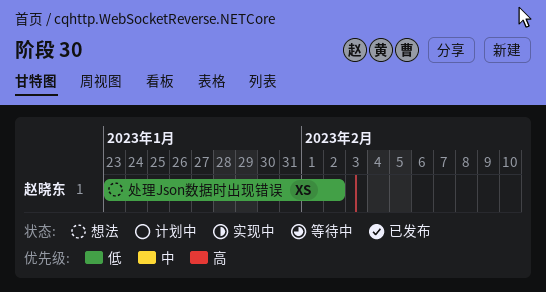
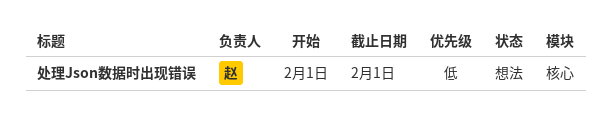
处理Json数据时出现错误, start: Jan 23 -> Feb 1
处理Json数据时出现错误, due: Feb 2 -> Feb 1

